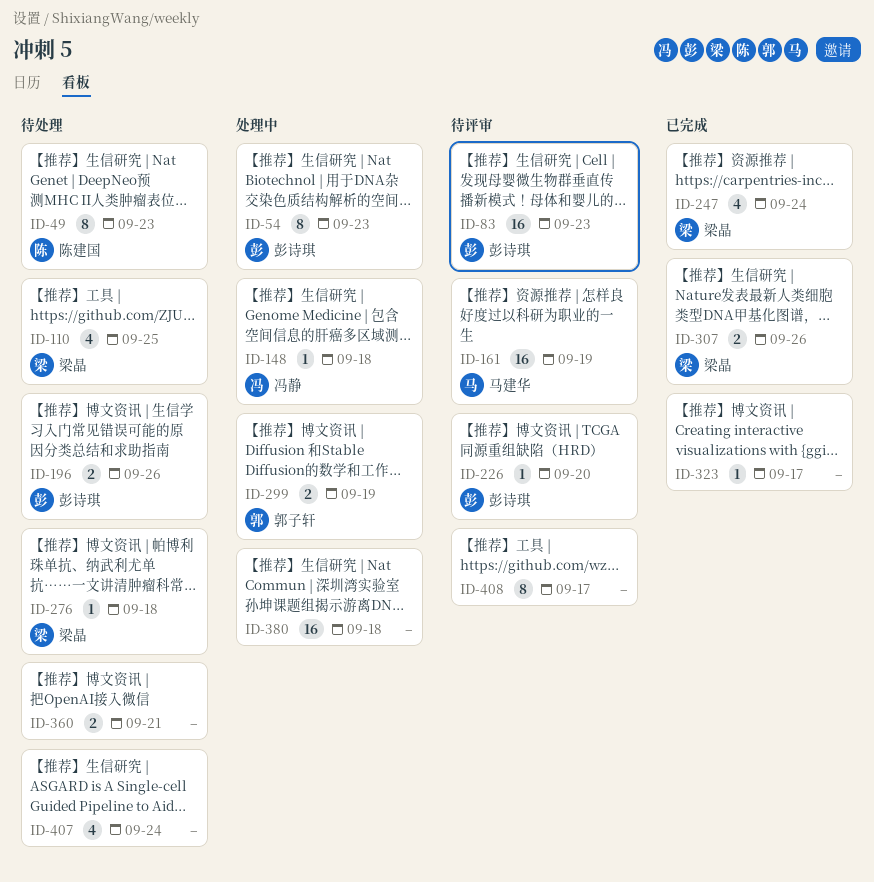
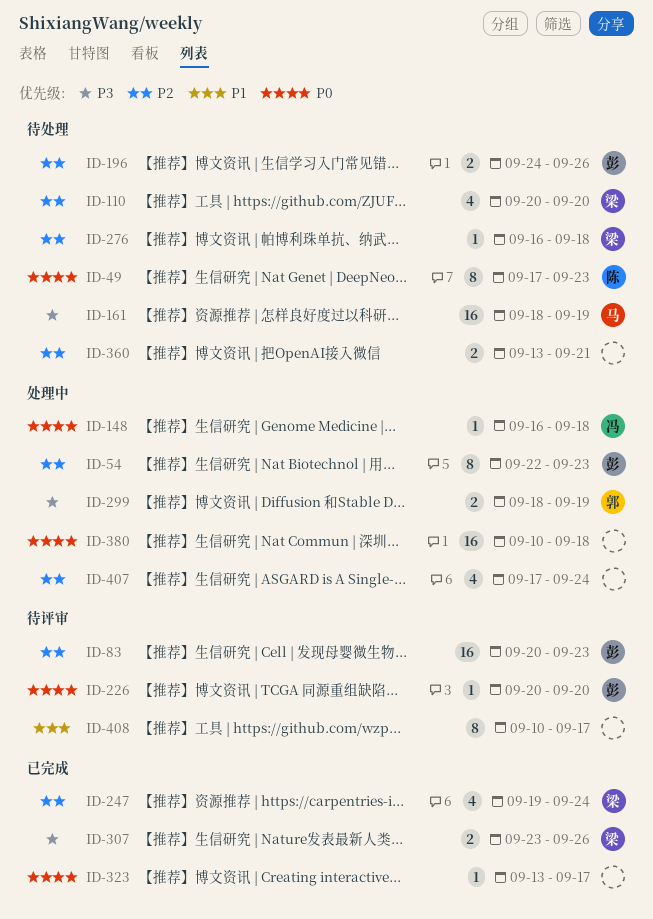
ID-110, due: Sep 25 -> Sep 20
ID-161, status: 待评审 -> 待处理
ID-407, status: 待处理 -> 处理中

